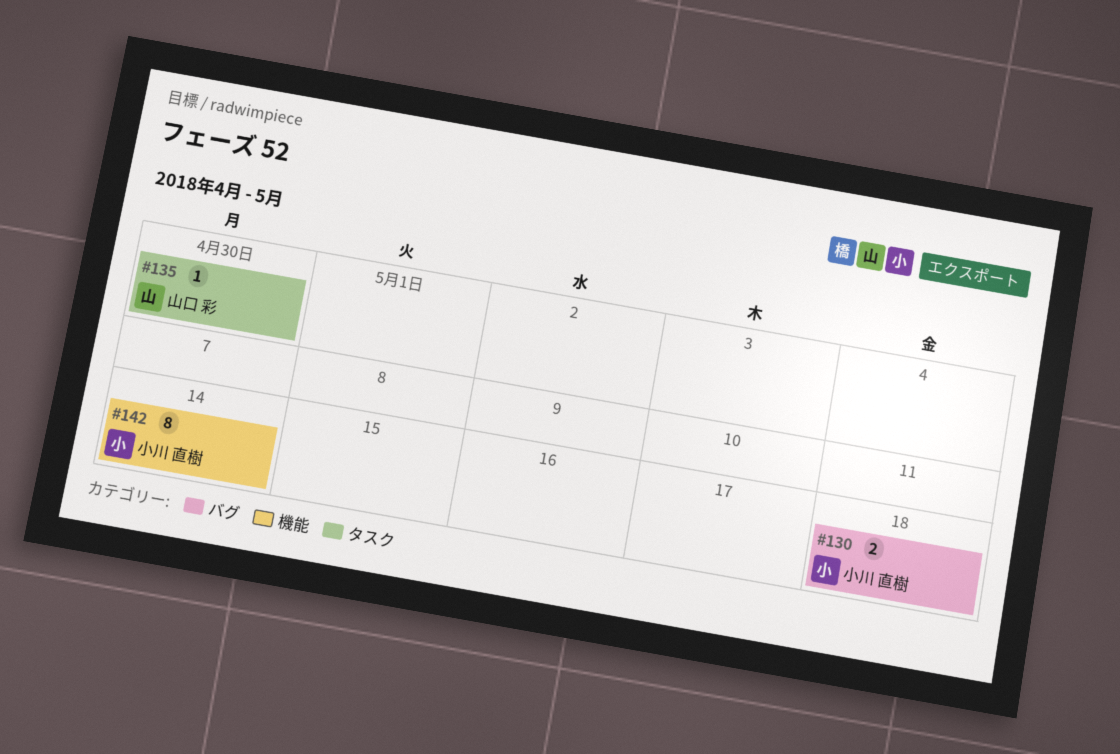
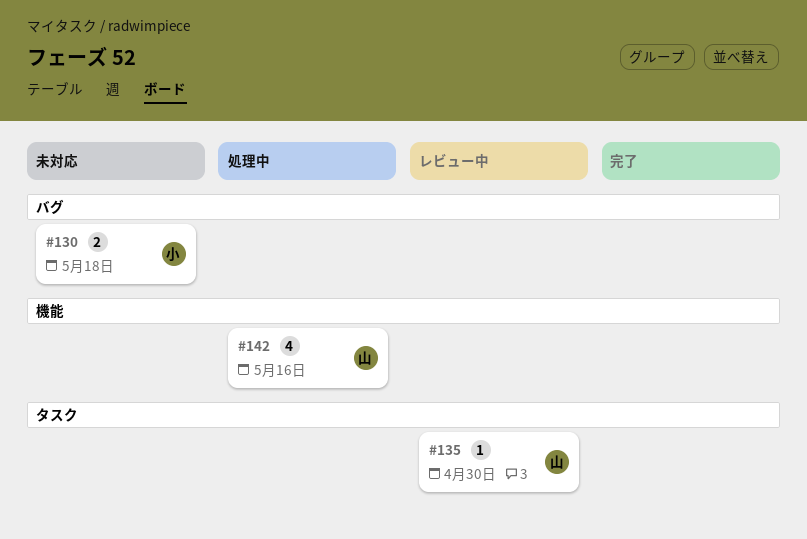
#142, owner: 小川 直樹 -> 山口 彩
#142, estimate: 8 -> 4
#142, due: May 14 -> May 16

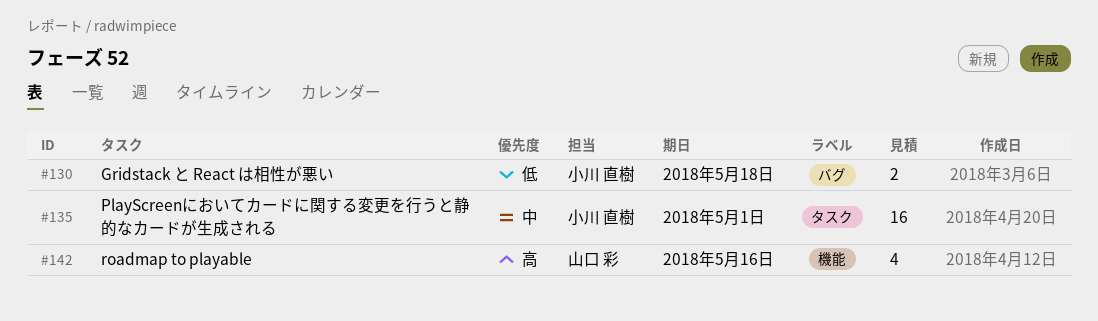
#135, owner: 山口 彩 -> 小川 直樹
#135, estimate: 1 -> 16
#135, due: Apr 30 -> May 1

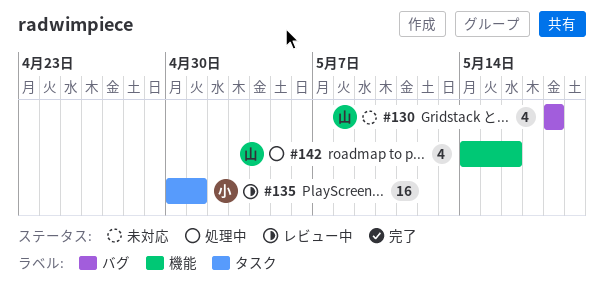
#130, owner: 小川 直樹 -> 山口 彩
#130, estimate: 2 -> 4

